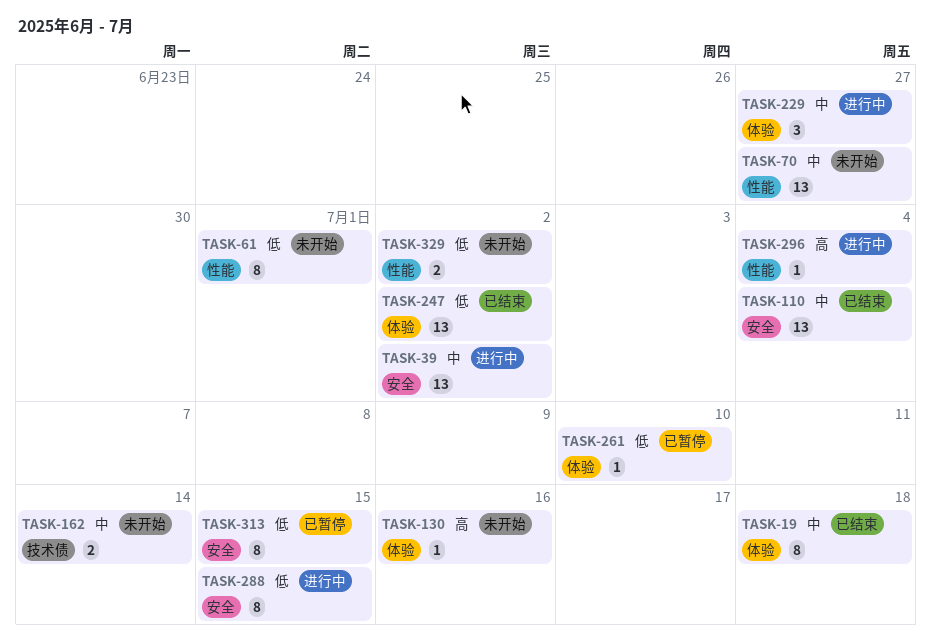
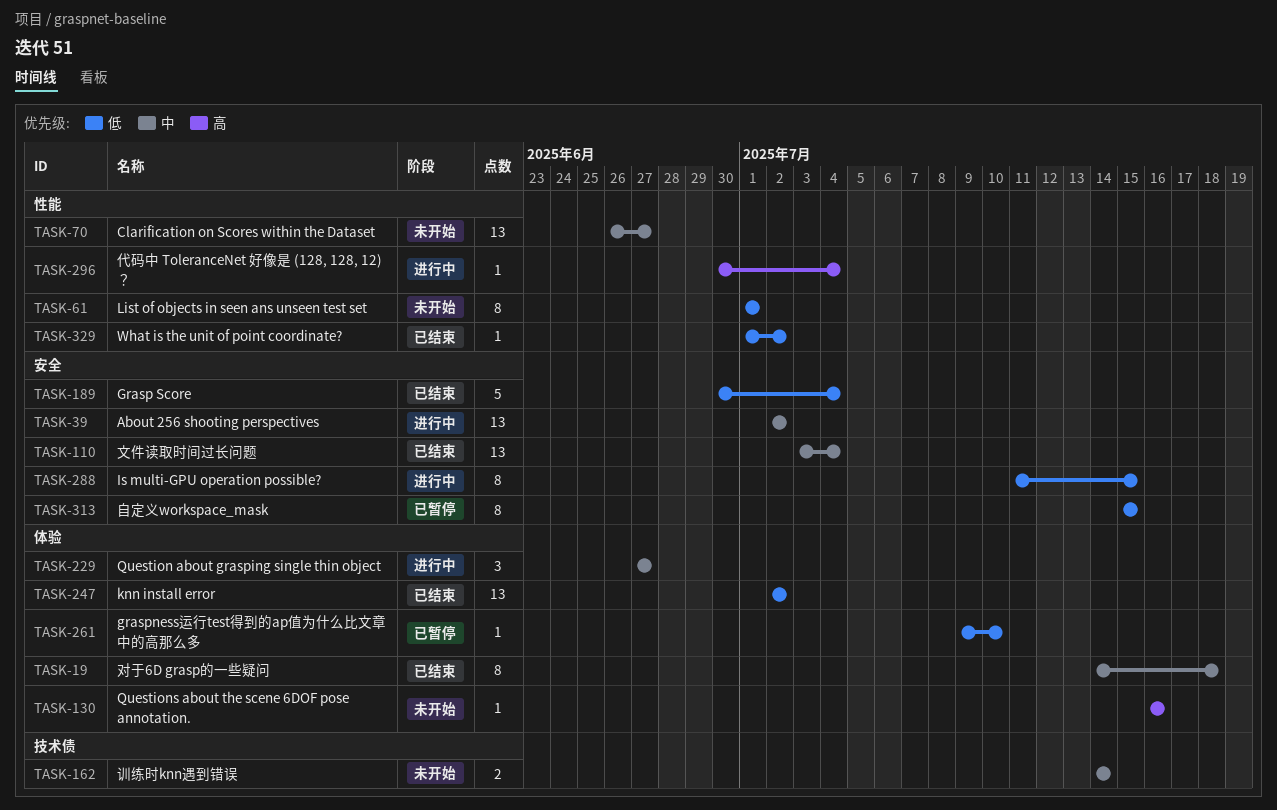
TASK-189: none -> present
TASK-329, status: 未开始 -> 已结束
TASK-329, estimate: 2 -> 1

